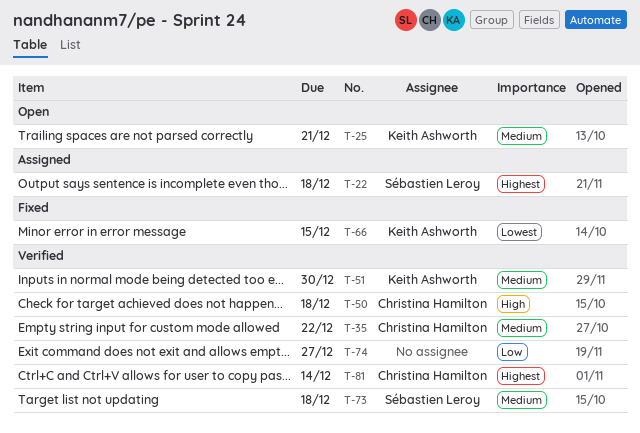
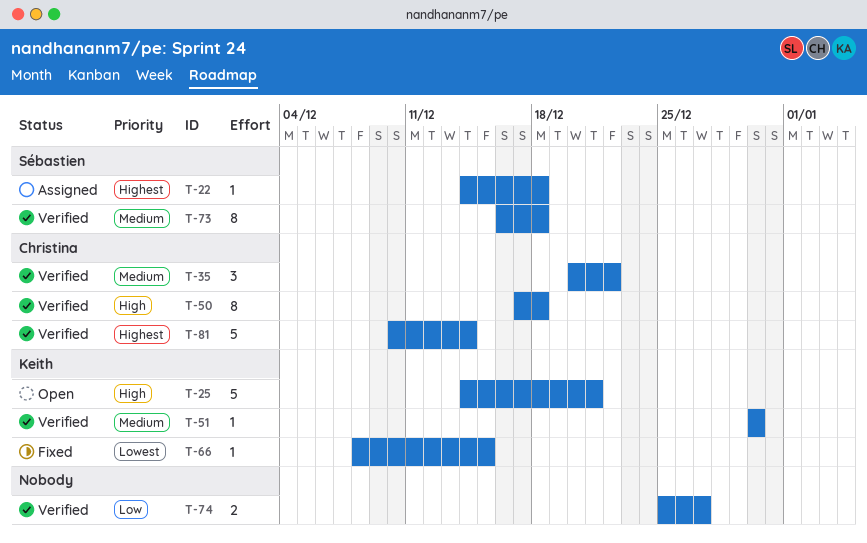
T-25, priority: Medium -> High

